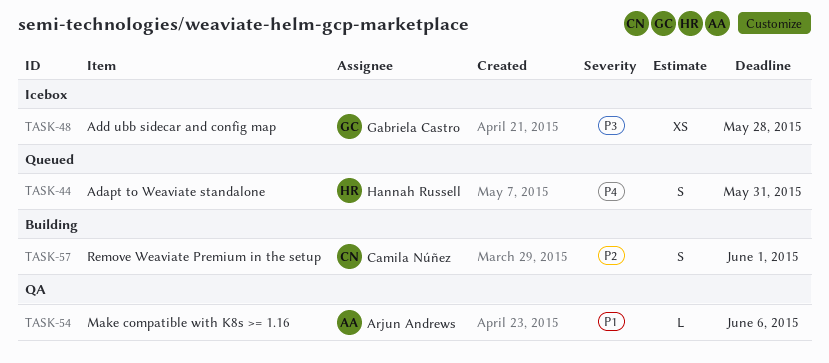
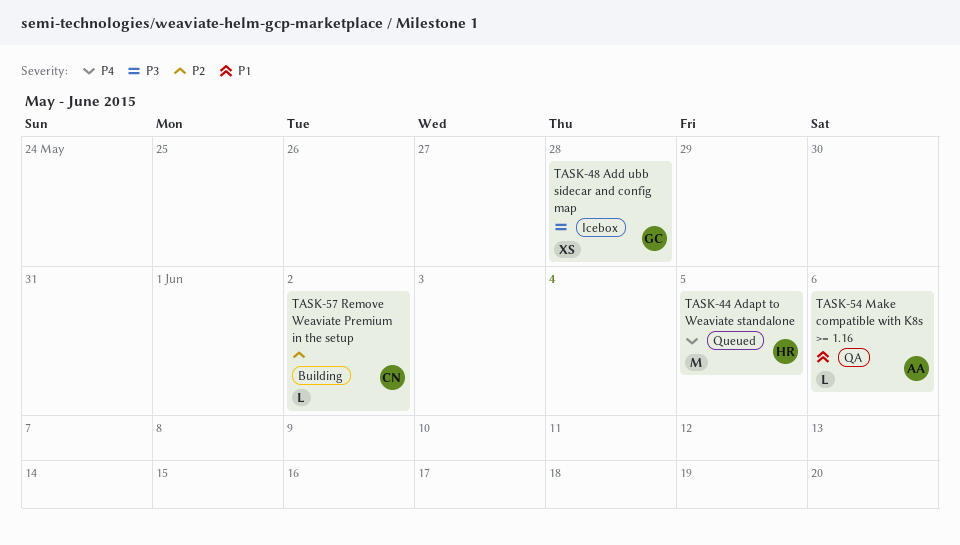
TASK-44, estimate: S -> M
TASK-44, due: May 31 -> Jun 5
TASK-57, estimate: S -> L
TASK-57, due: Jun 1 -> Jun 2

